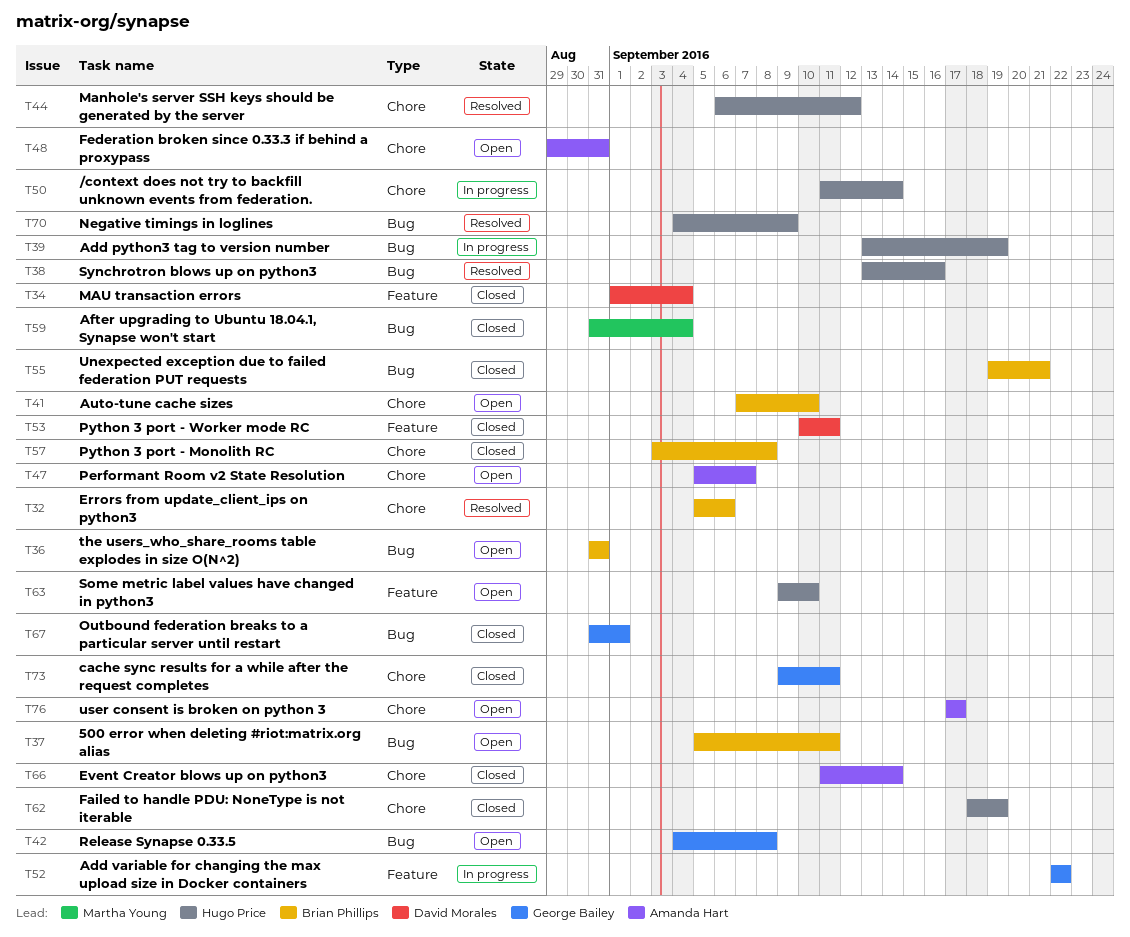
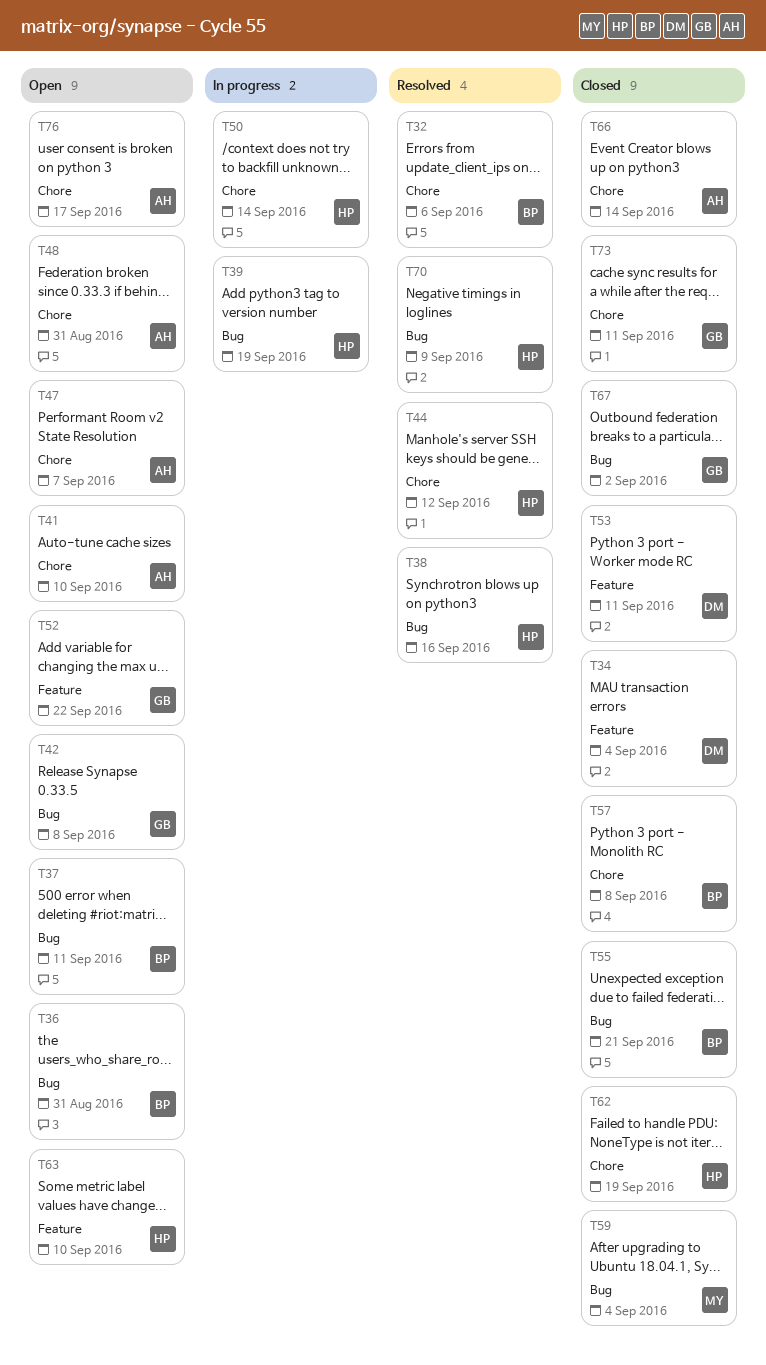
T41, owner: Brian Phillips -> Amanda Hart
T52, status: In progress -> Open
T67, due: Sep 1 -> Sep 2

